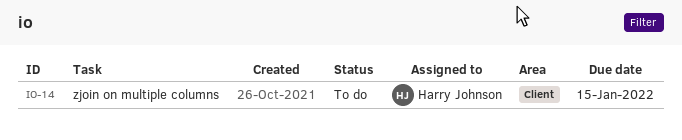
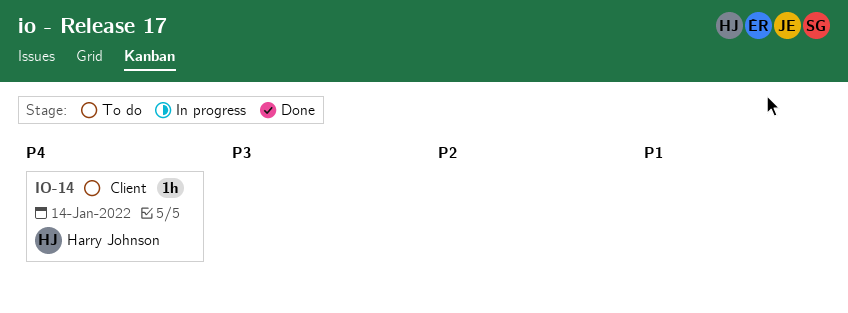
IO-14, due: Jan 15 -> Jan 14

